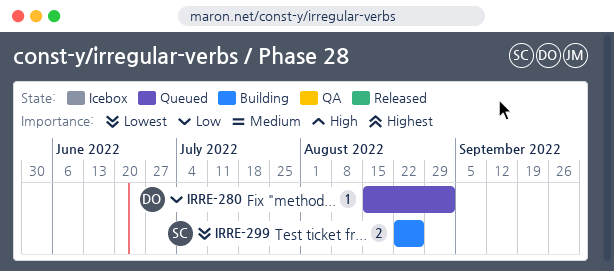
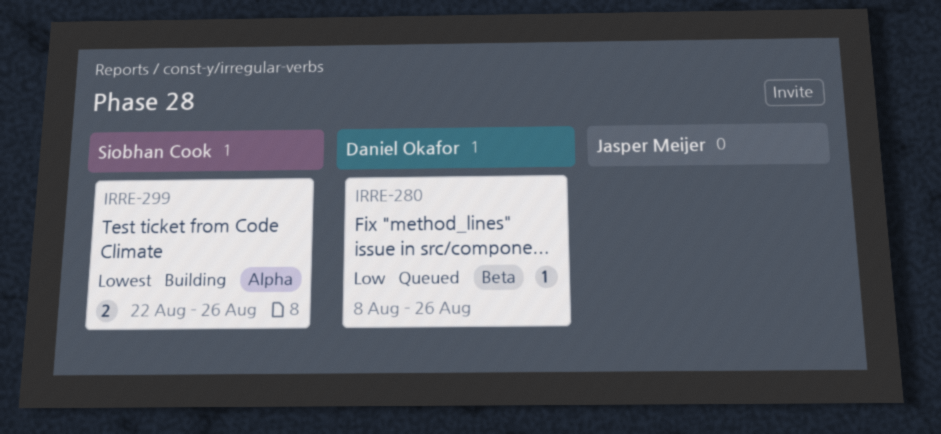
IRRE-280, start: Aug 15 -> Aug 8
IRRE-280, due: Sep 2 -> Aug 26

